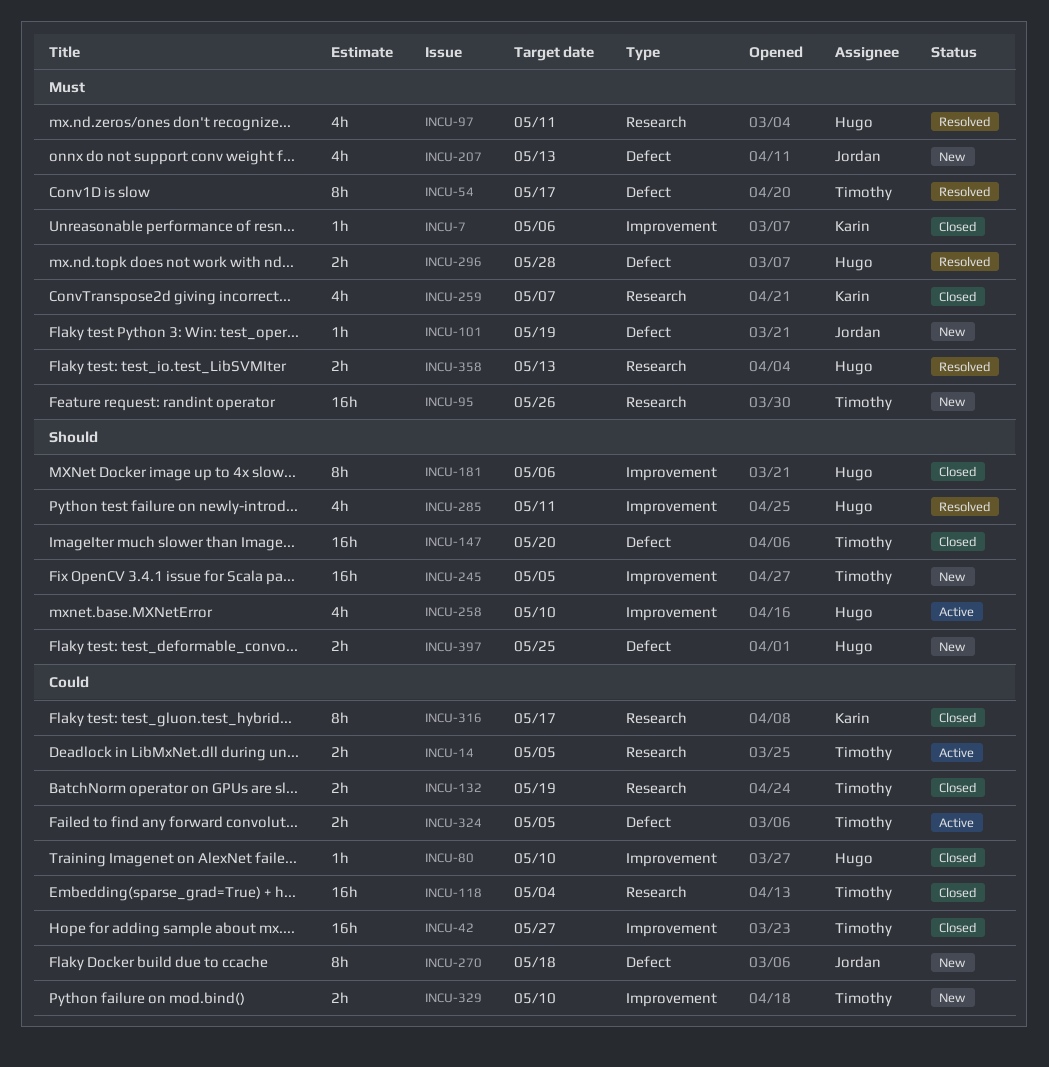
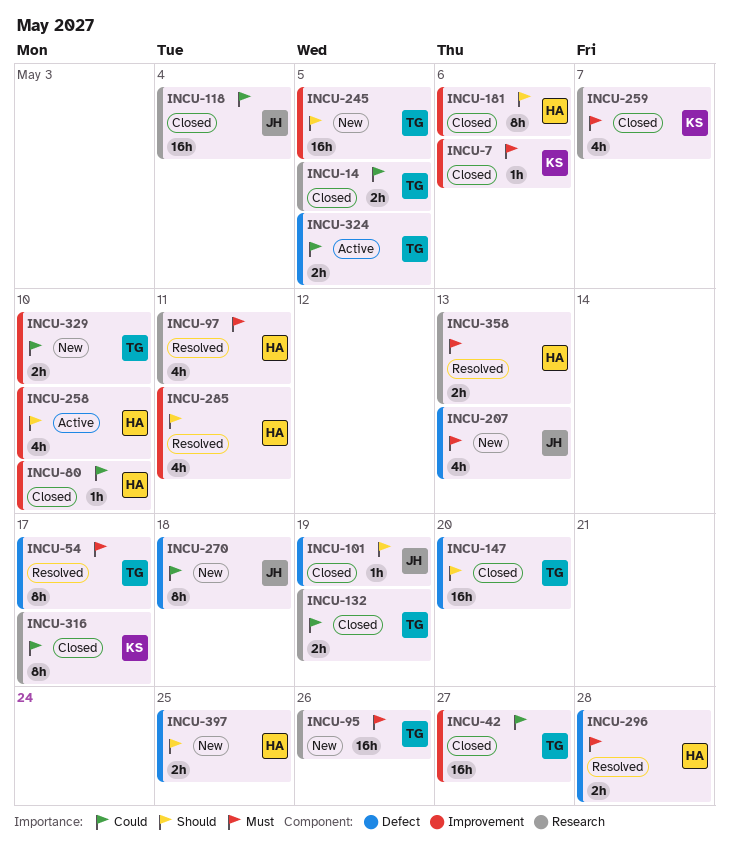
INCU-14, status: Active -> Closed
INCU-101, status: New -> Closed
INCU-101, priority: Must -> Should
INCU-118, owner: Timothy -> Jordan

